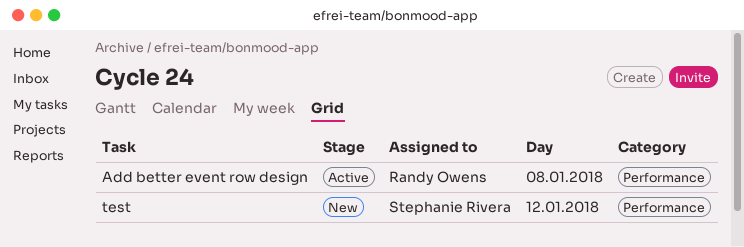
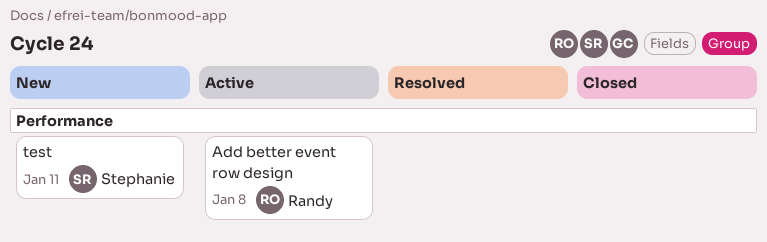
test, day: Jan 12 -> Jan 11

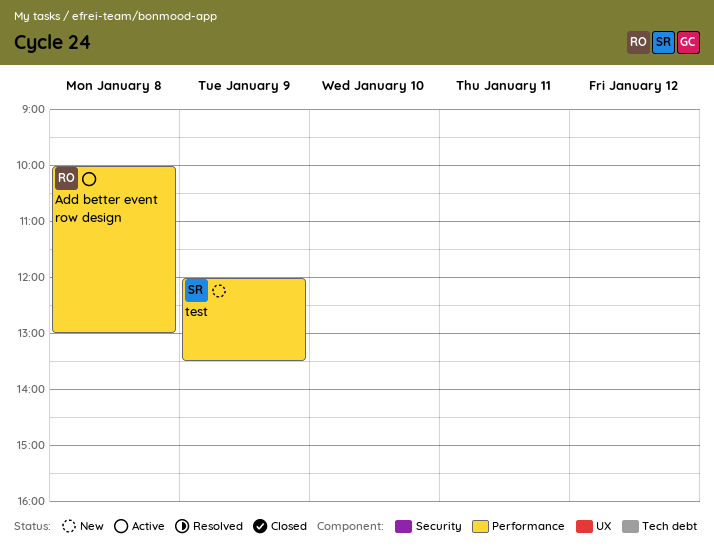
test, day: Jan 11 -> Jan 9

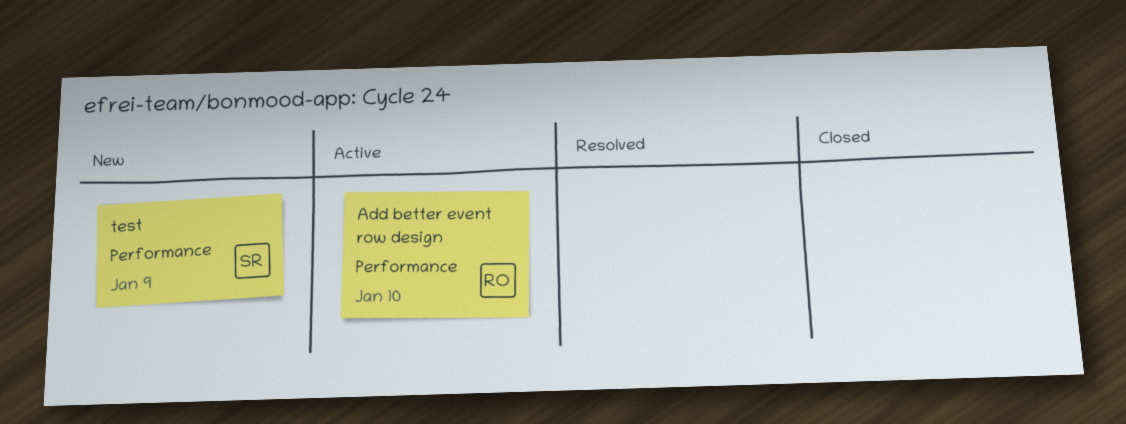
Add better event row design, day: Jan 8 -> Jan 10

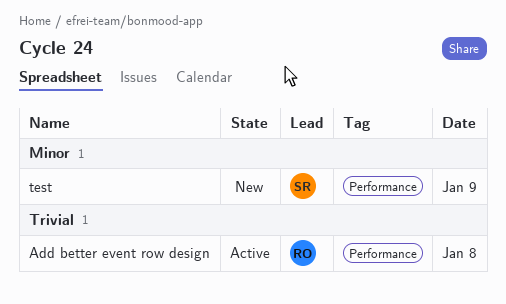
Add better event row design, day: Jan 10 -> Jan 8

